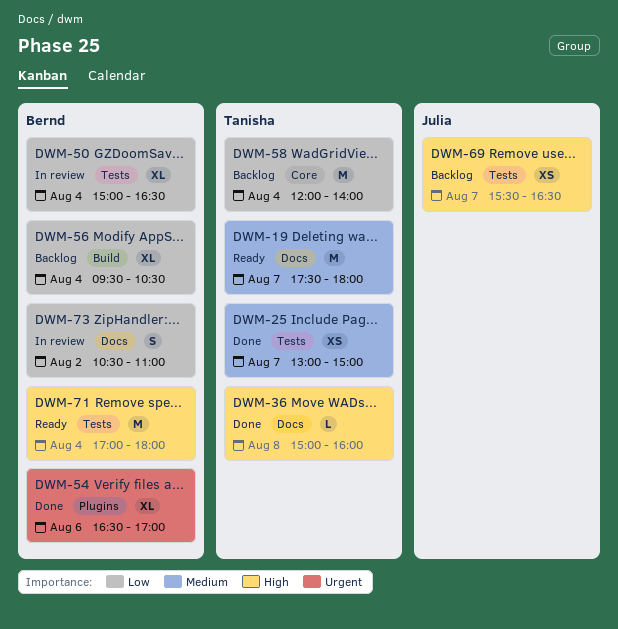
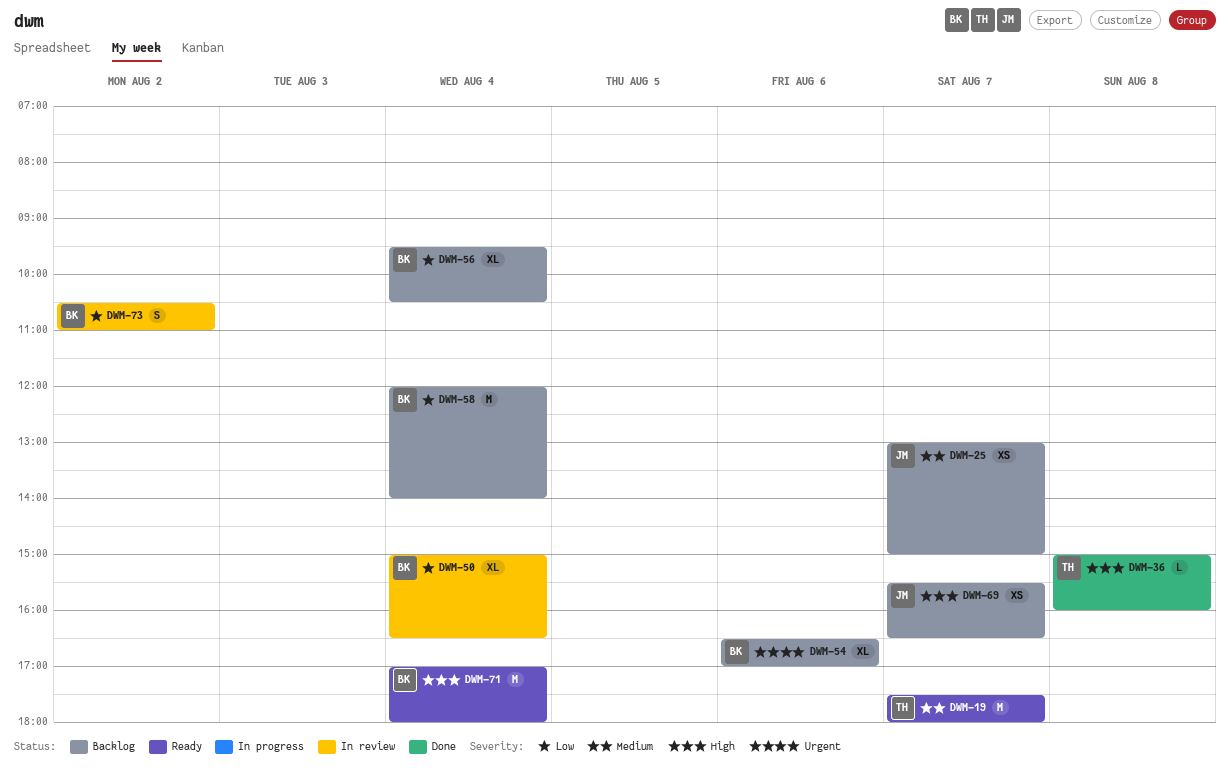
DWM-25, status: Done -> Backlog
DWM-25, owner: Tanisha -> Julia
DWM-54, status: Done -> Backlog
DWM-58, owner: Tanisha -> Bernd

